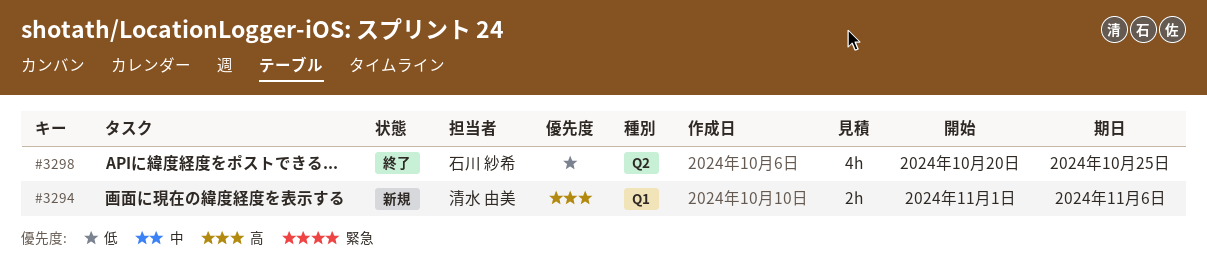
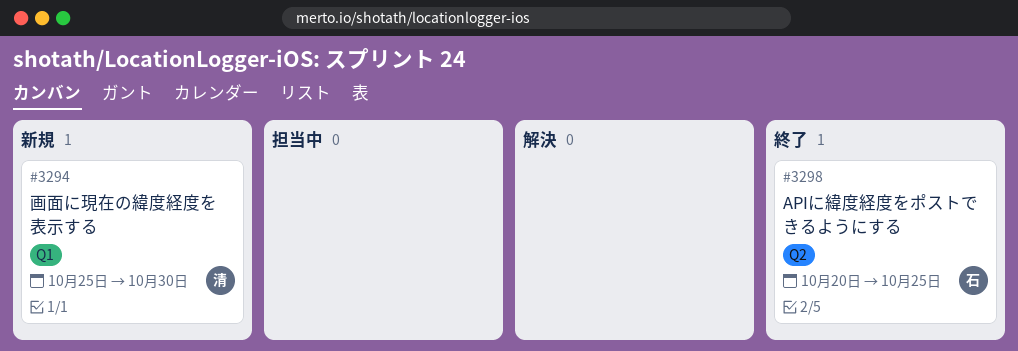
#3294, start: Nov 1 -> Oct 25
#3294, due: Nov 6 -> Oct 30

